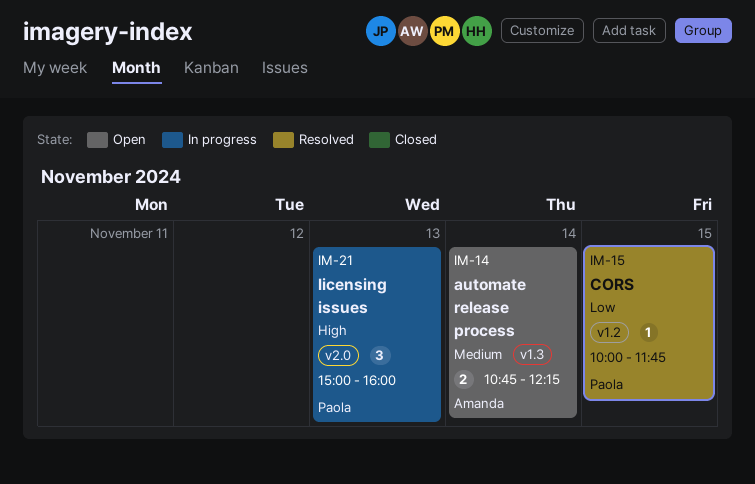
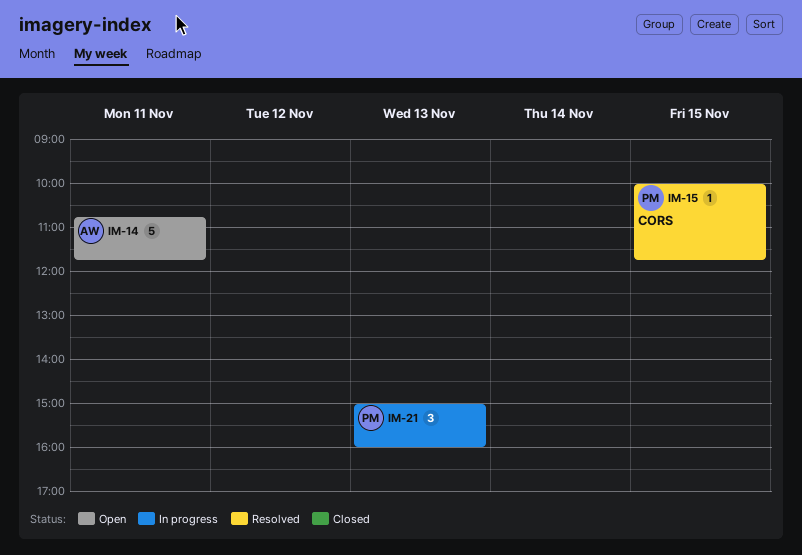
IM-14, estimate: 2 -> 5
IM-14, day: Nov 14 -> Nov 11
IM-14, ends: 12:15 -> 11:45

